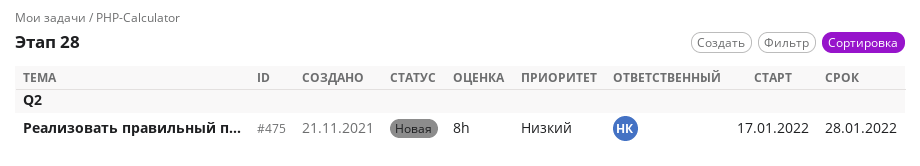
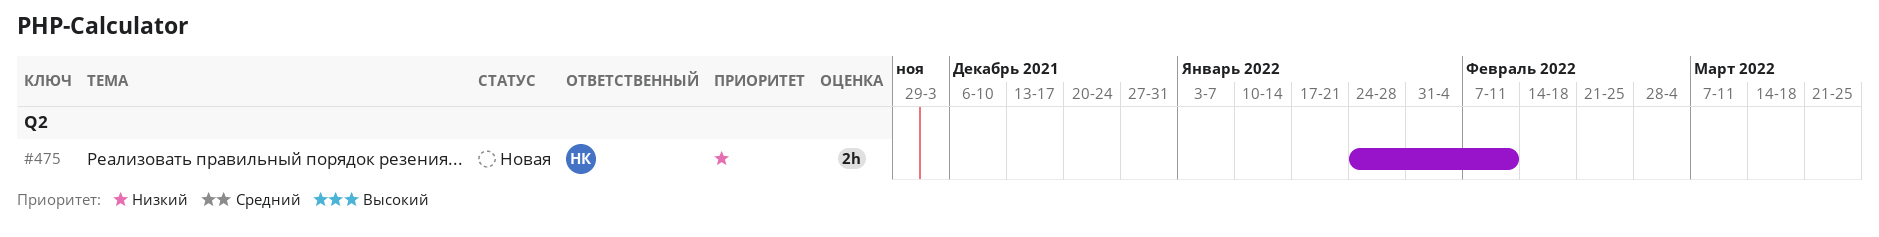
#475, estimate: 8h -> 2h
#475, start: Jan 17 -> Jan 24
#475, due: Jan 28 -> Feb 11

